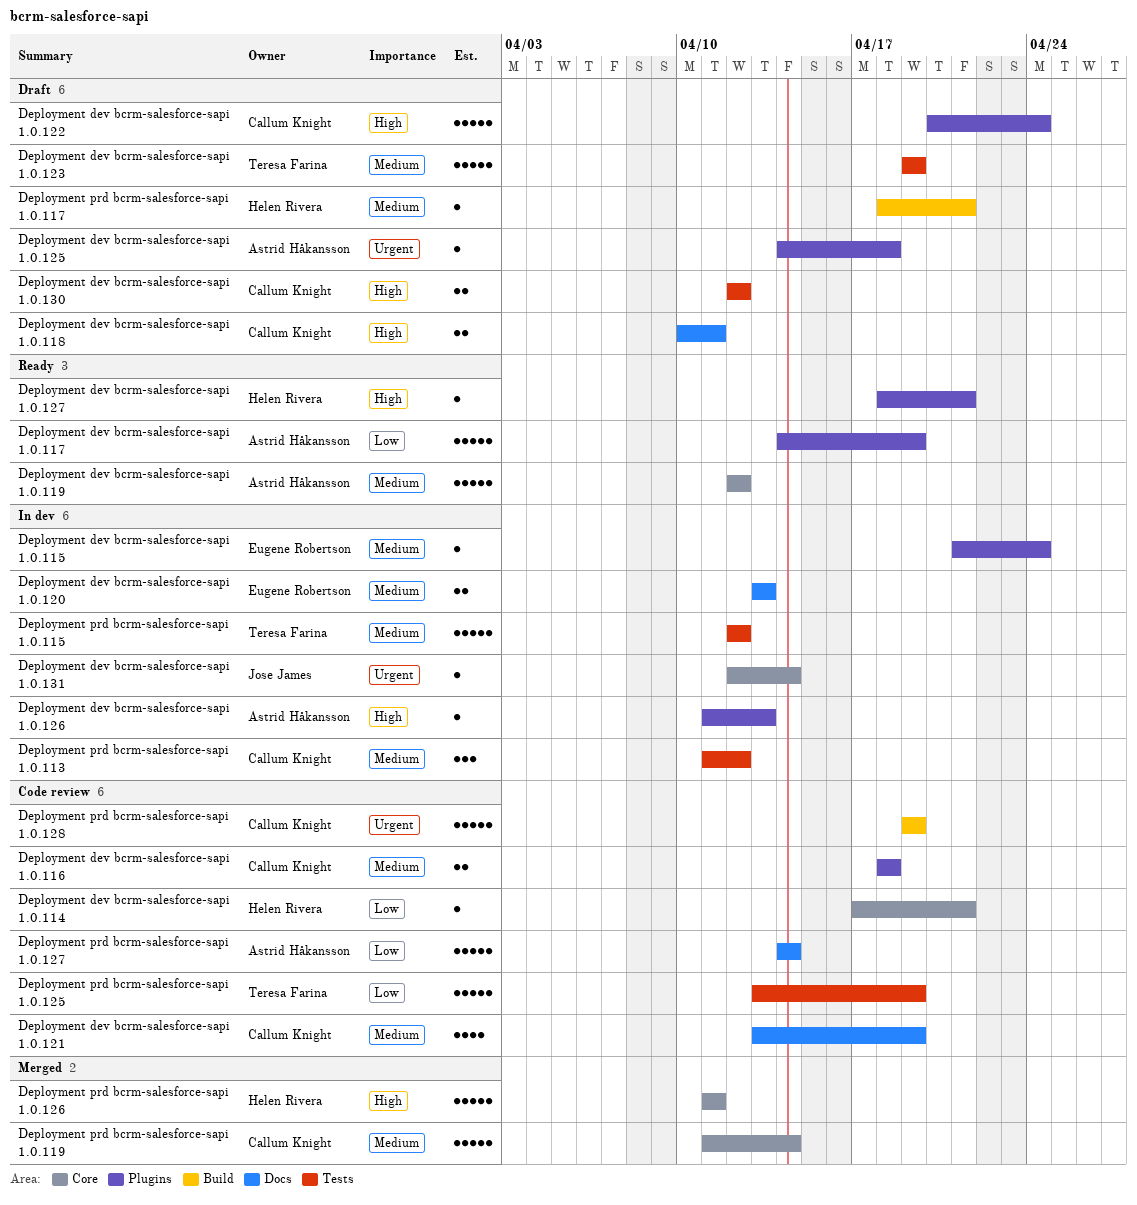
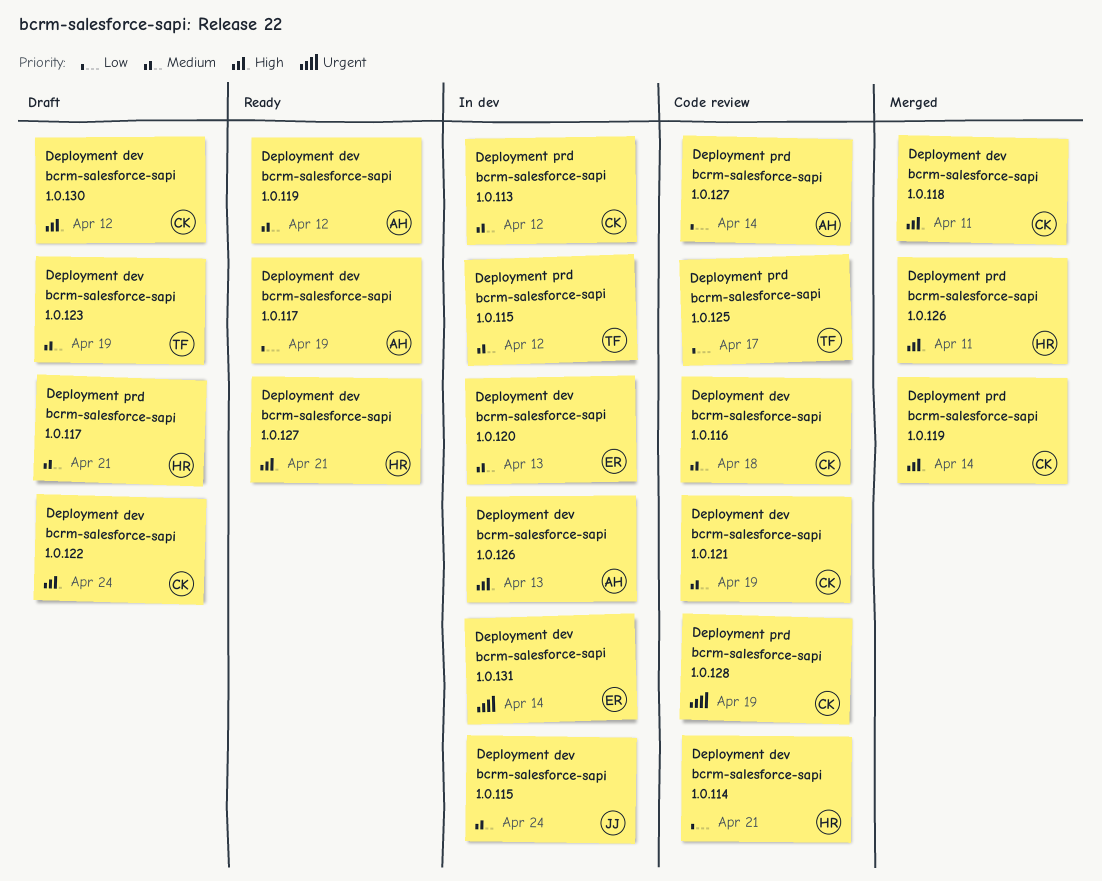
Deployment dev bcrm-salesforce-sapi 1.0.115, owner: Eugene Robertson -> Jose James
Deployment dev bcrm-salesforce-sapi 1.0.118, status: Draft -> Merged
Deployment dev bcrm-salesforce-sapi 1.0.125: present -> none
Deployment dev bcrm-salesforce-sapi 1.0.131, owner: Jose James -> Eugene Robertson
Deployment prd bcrm-salesforce-sapi 1.0.119, priority: Medium -> High
Deployment prd bcrm-salesforce-sapi 1.0.125, due: Apr 19 -> Apr 17

